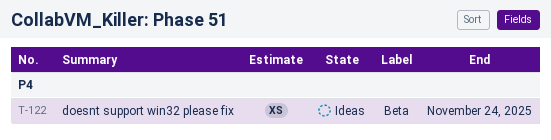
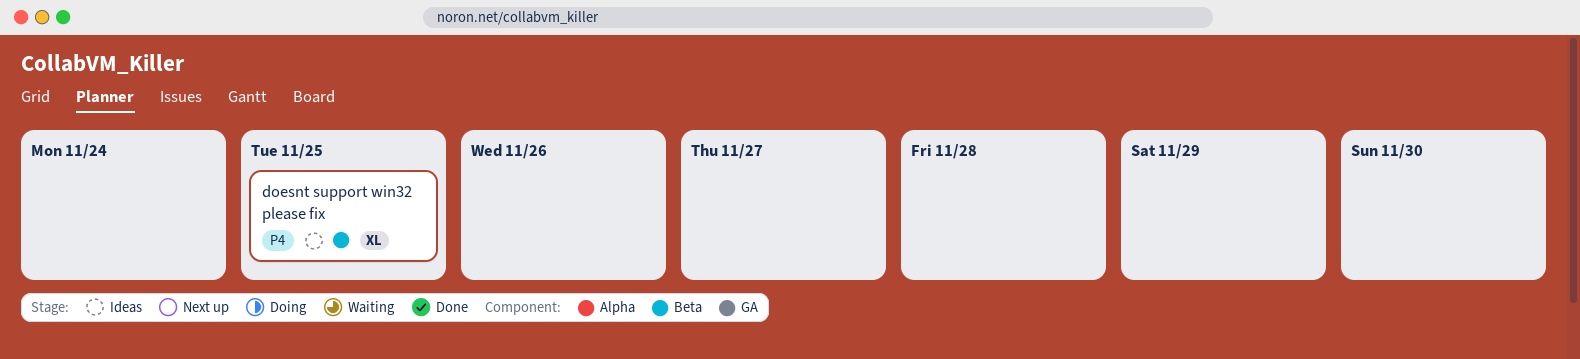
doesnt support win32 please fix, estimate: XS -> XL
doesnt support win32 please fix, due: Nov 24 -> Nov 25

